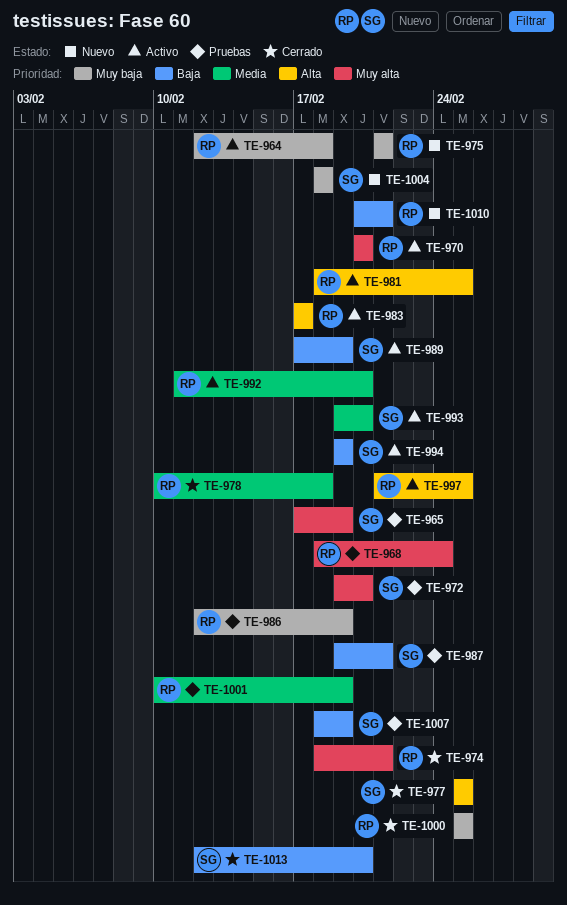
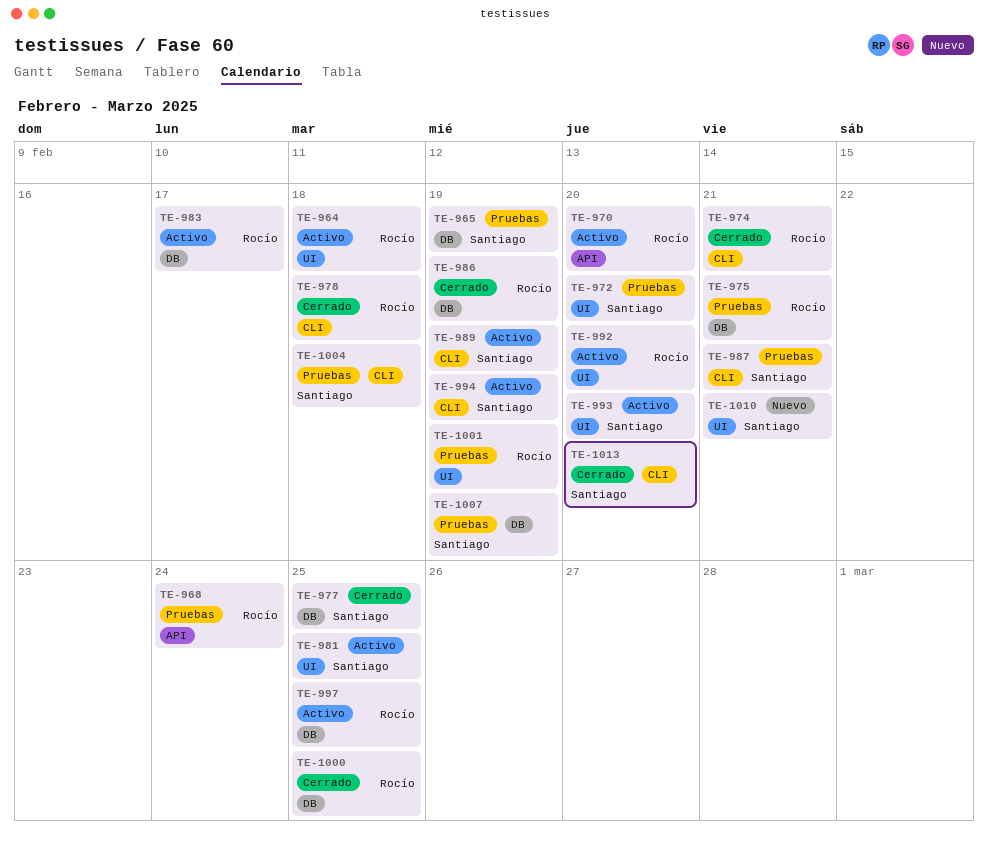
TE-975, status: Nuevo -> Pruebas
TE-981, owner: Rocío -> Santiago
TE-986, status: Pruebas -> Cerrado
TE-1004, status: Nuevo -> Pruebas
TE-1010, owner: Rocío -> Santiago

